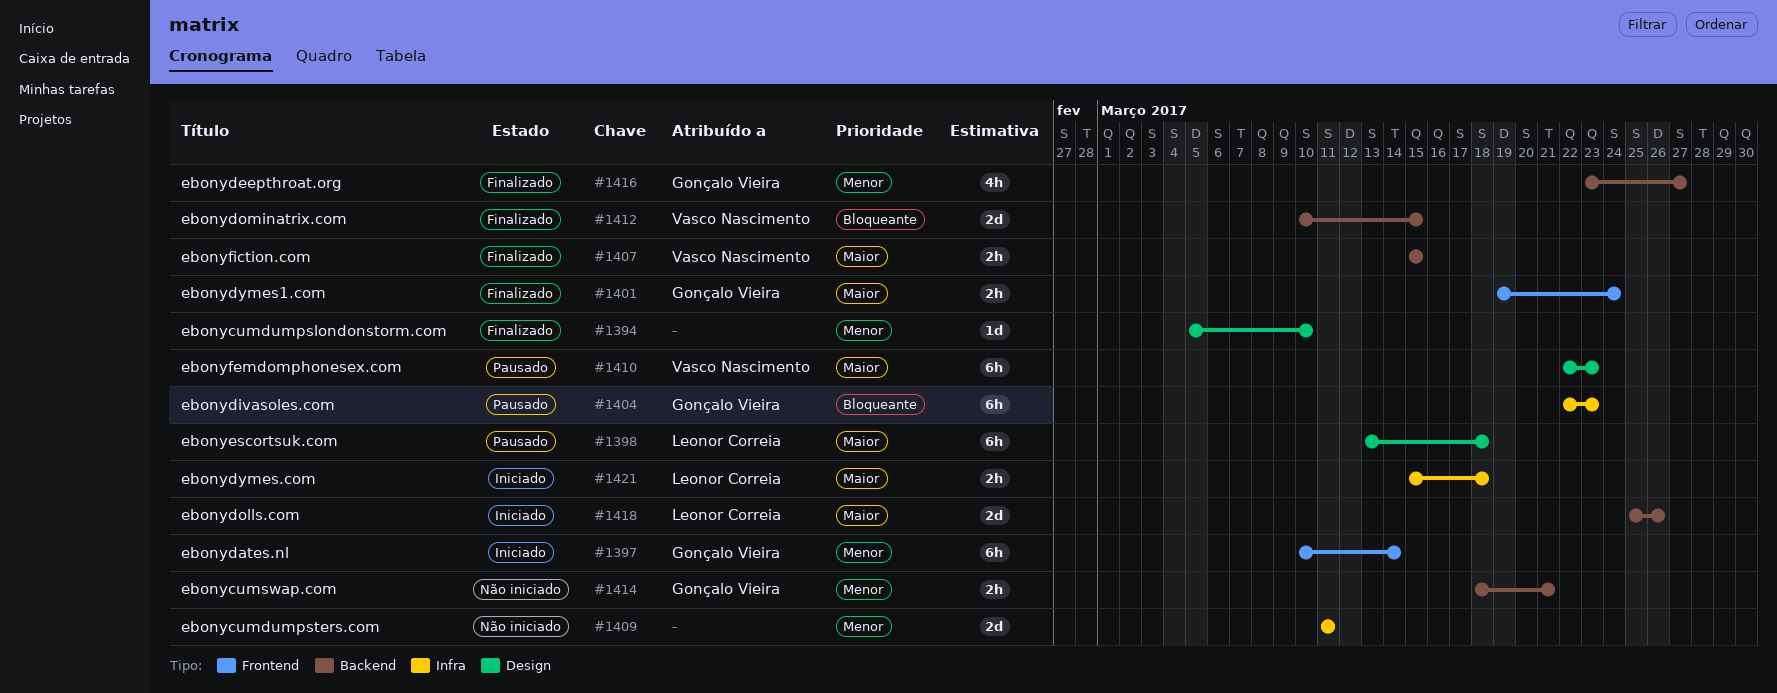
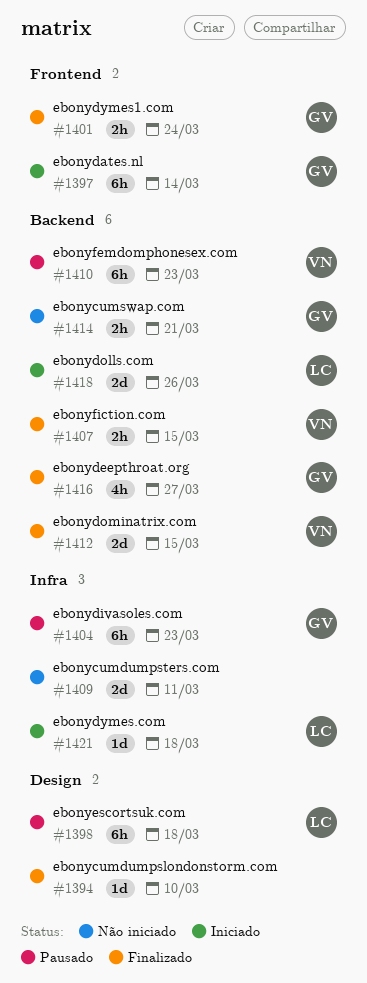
#1410, label: Design -> Backend
#1421, estimate: 2h -> 1d

